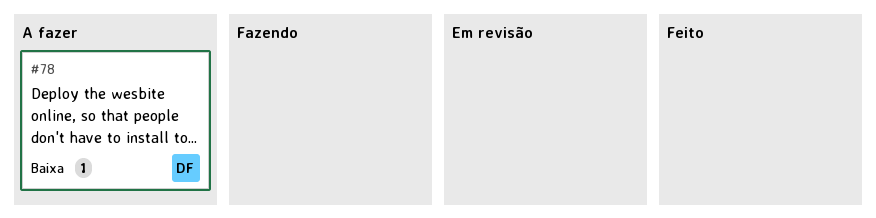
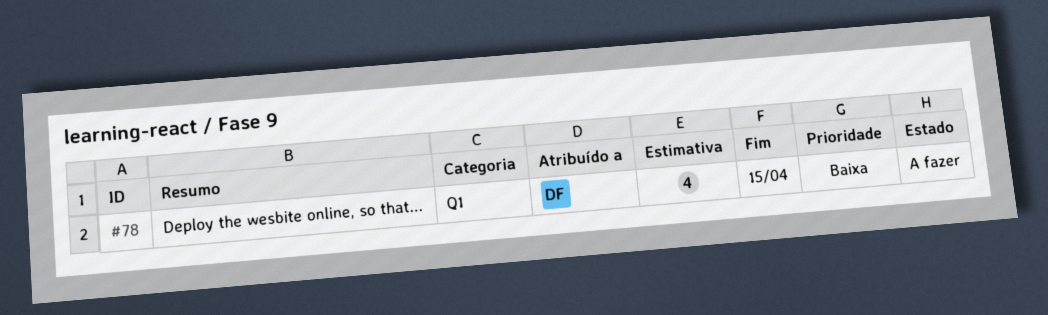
#78, estimate: 1 -> 4

